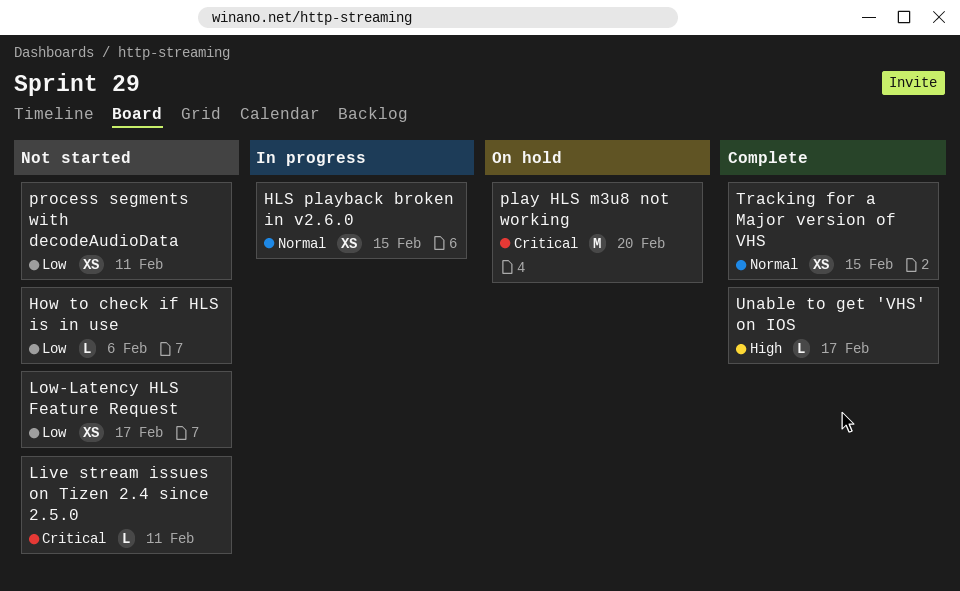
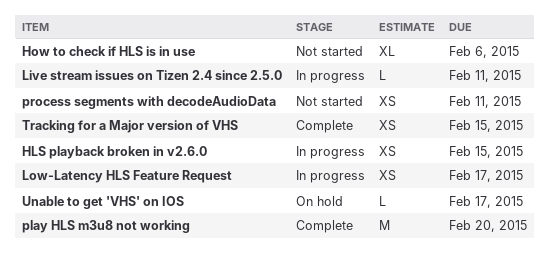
How to check if HLS is in use, estimate: L -> XL
Live stream issues on Tizen 2.4 since 2.5.0, status: Not started -> In progress
Low-Latency HLS Feature Request, status: Not started -> In progress
play HLS m3u8 not working, status: On hold -> Complete
Unable to get 'VHS' on IOS, status: Complete -> On hold

